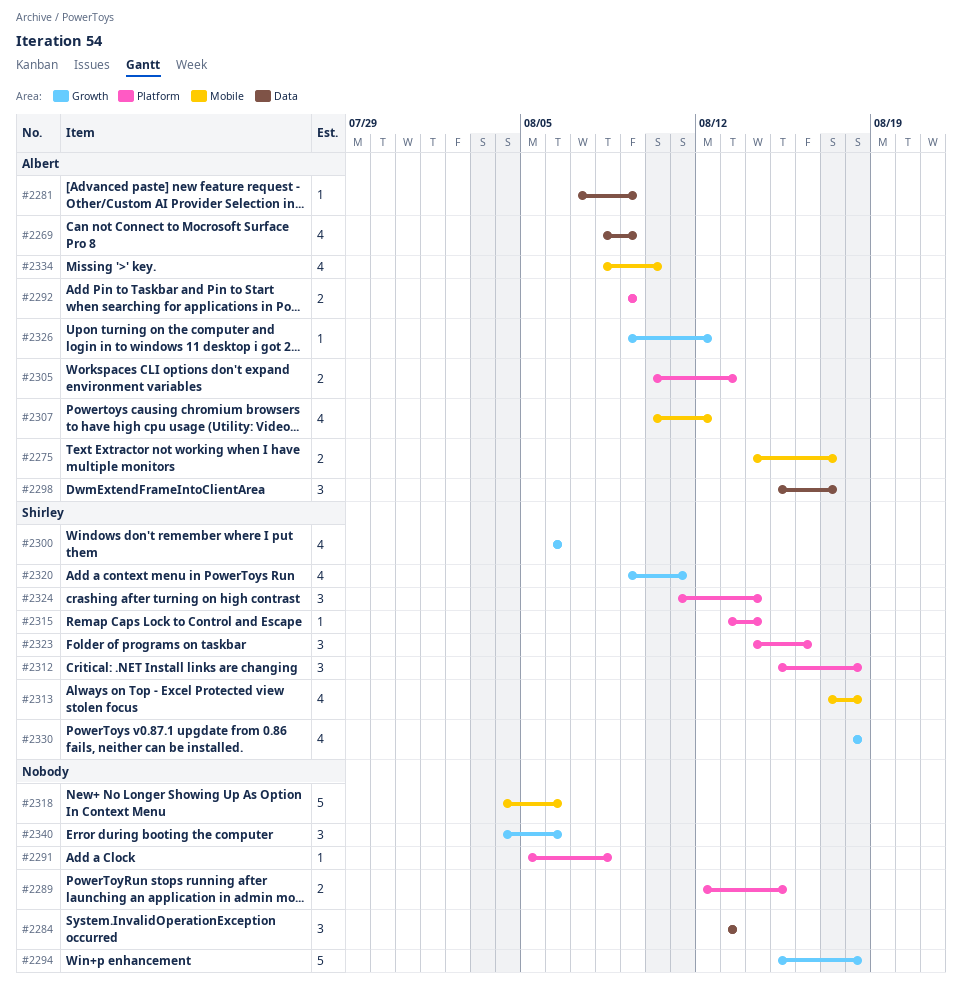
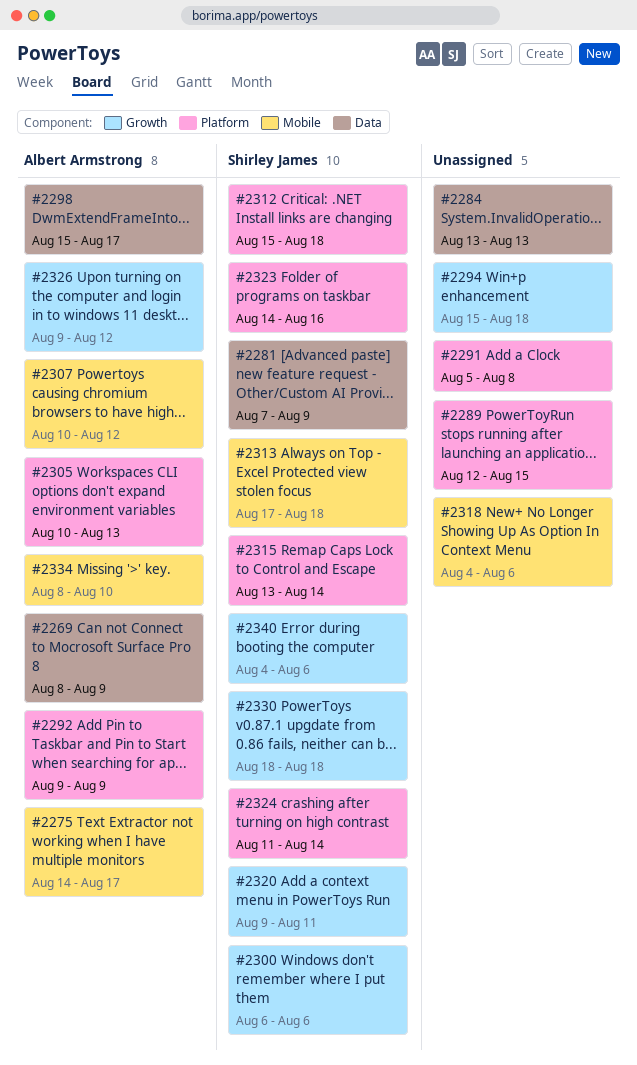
#2281, owner: Albert Armstrong -> Shirley James
#2340, owner: none -> Shirley James

